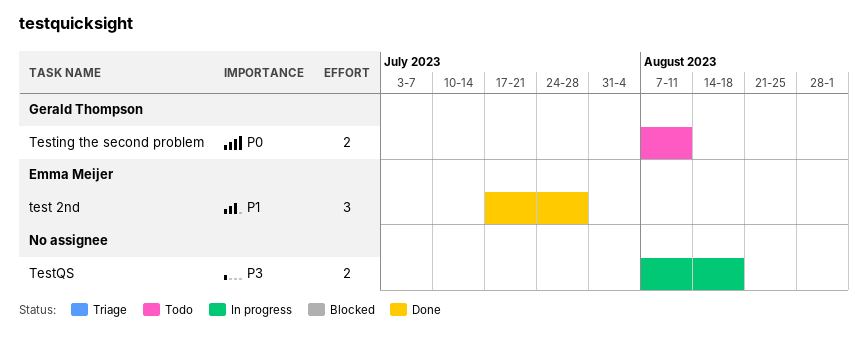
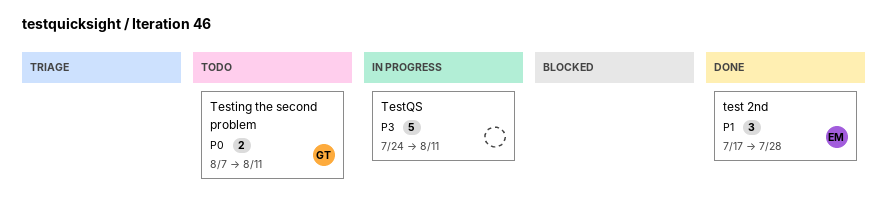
TestQS, estimate: 2 -> 5
TestQS, start: Aug 7 -> Jul 24
TestQS, due: Aug 18 -> Aug 11

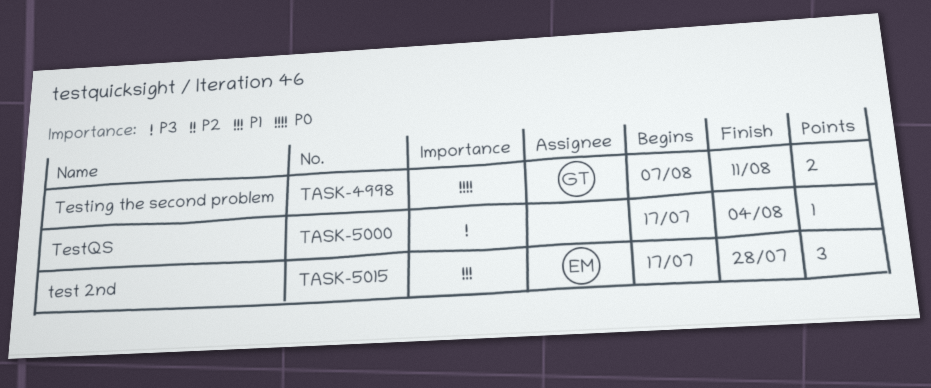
TestQS, estimate: 5 -> 1
TestQS, start: Jul 24 -> Jul 17
TestQS, due: Aug 11 -> Aug 4

